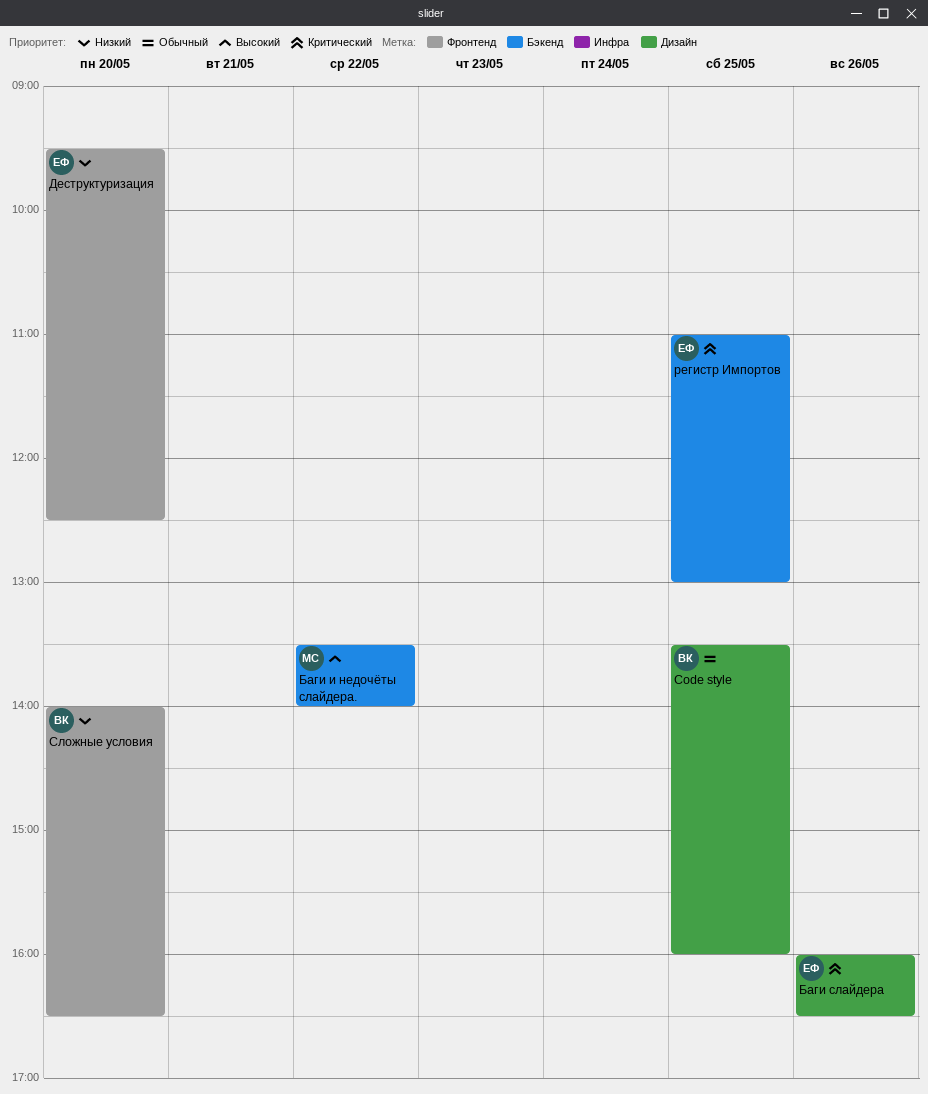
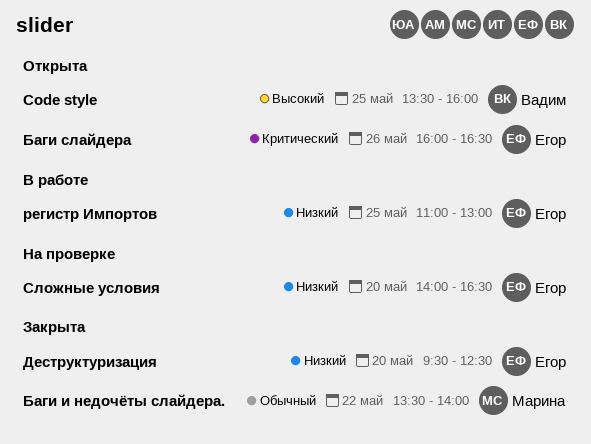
Code style, priority: Обычный -> Высокий
Баги и недочёты слайдера., priority: Высокий -> Обычный
регистр Импортов, priority: Критический -> Низкий
Сложные условия, owner: Вадим -> Егор

